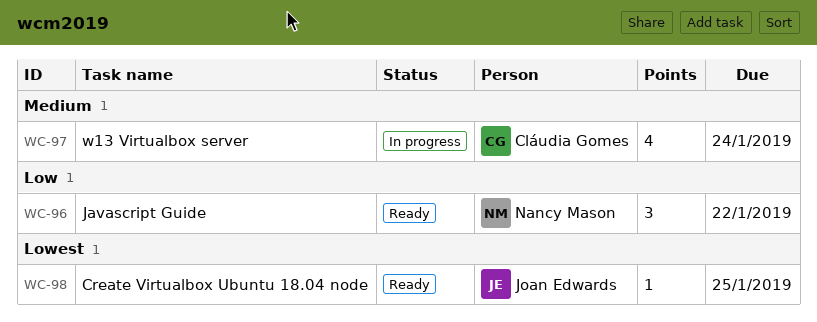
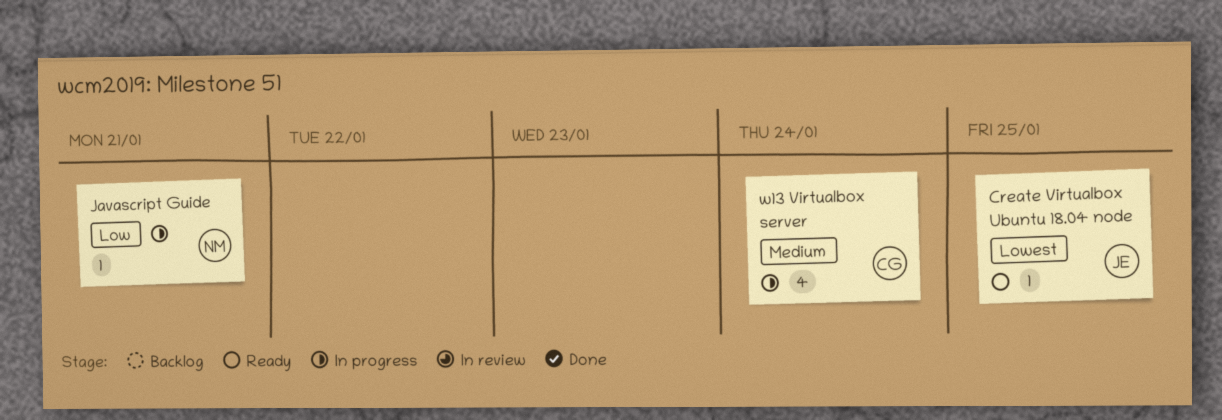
Javascript Guide, status: Ready -> In progress
Javascript Guide, estimate: 3 -> 1
Javascript Guide, due: Jan 22 -> Jan 21

